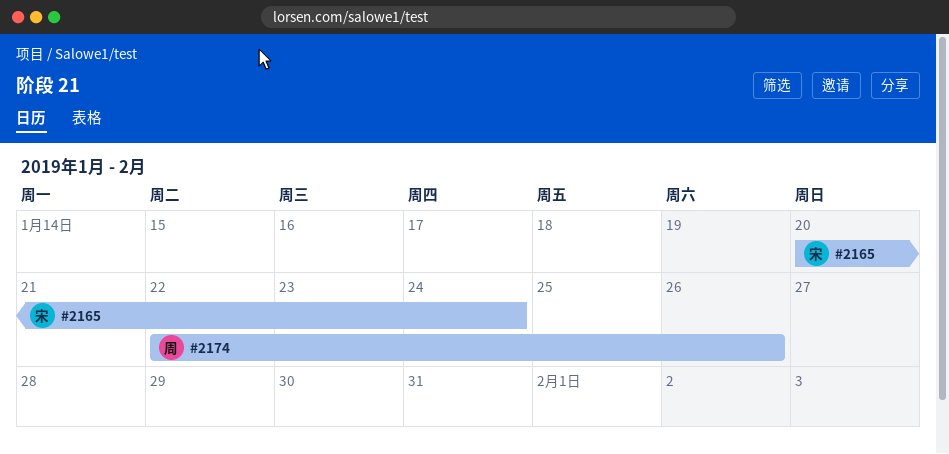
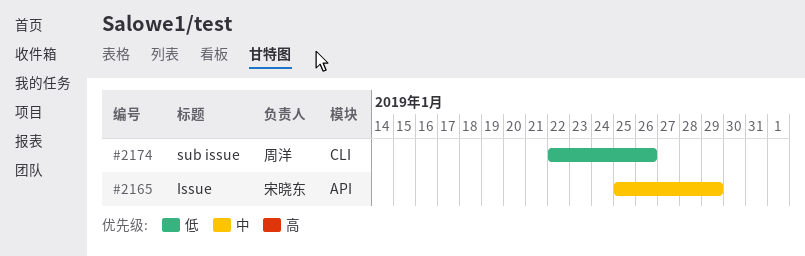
#2165, start: Jan 20 -> Jan 25
#2165, due: Jan 24 -> Jan 29

